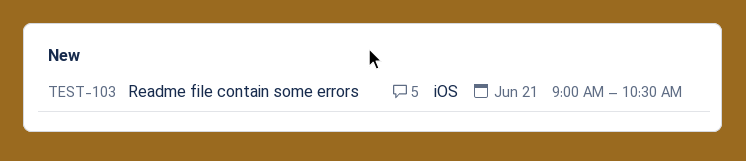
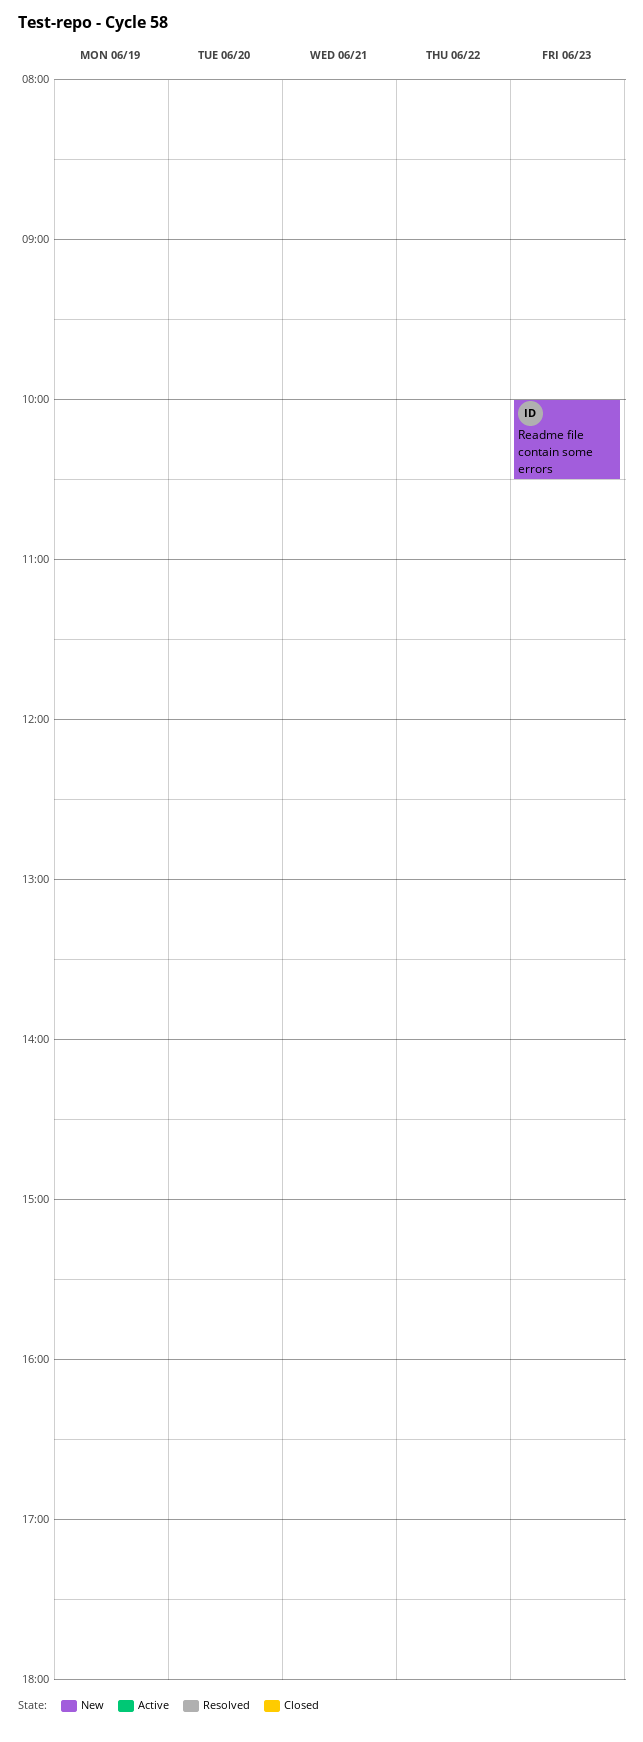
Readme file contain some errors, day: Jun 21 -> Jun 23
Readme file contain some errors, begins: 09:00 -> 10:00

